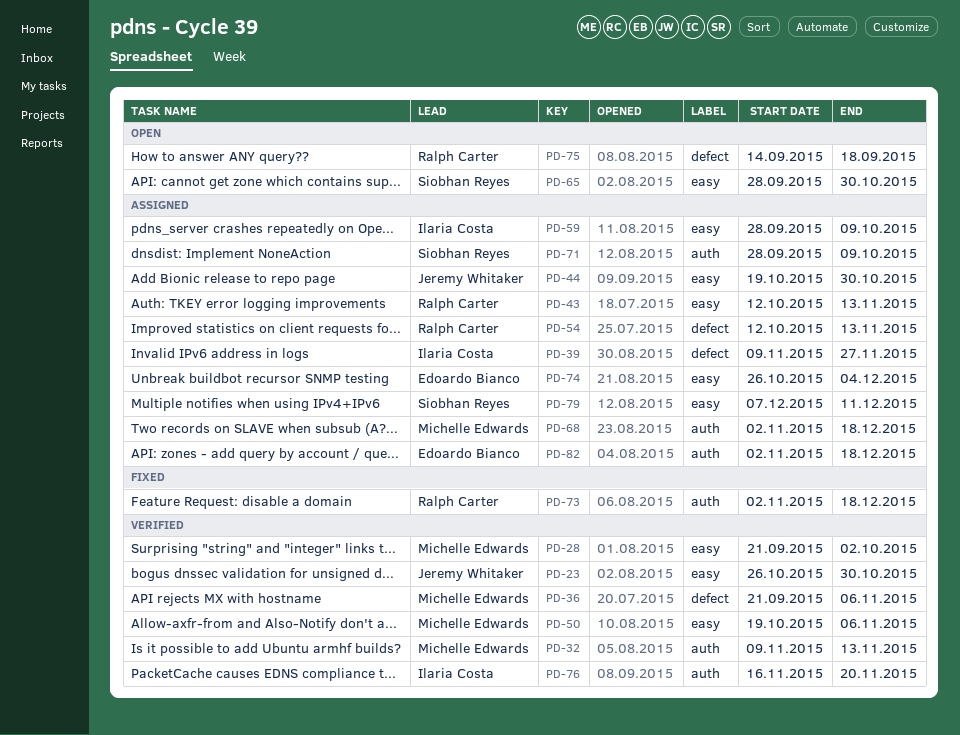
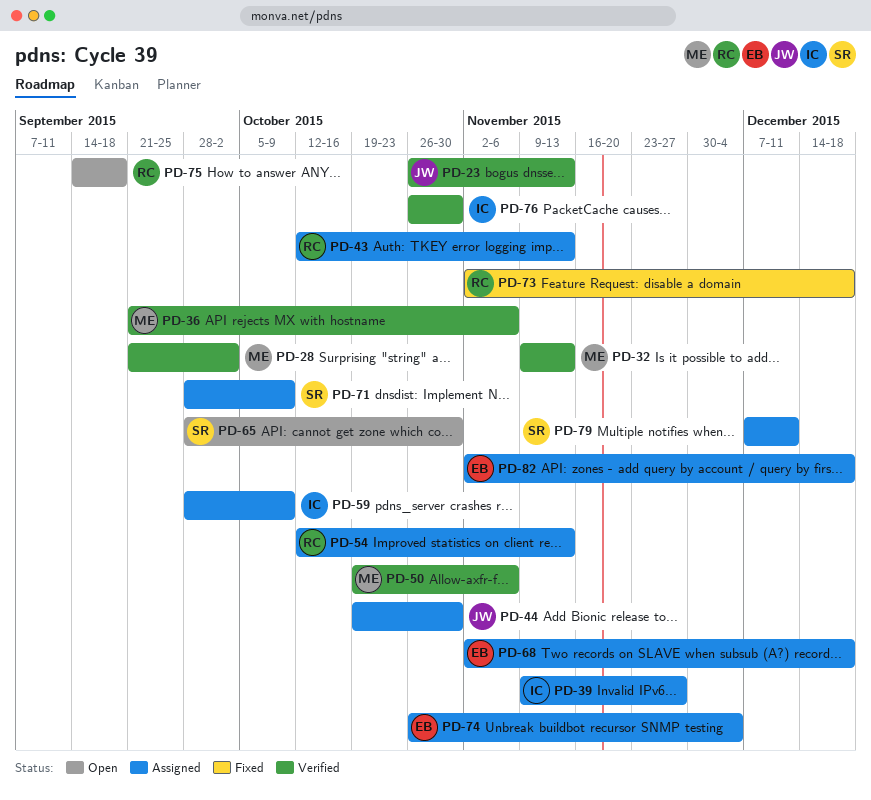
PD-23, due: Oct 30 -> Nov 13
PD-68, owner: Michelle Edwards -> Edoardo Bianco
PD-76, start: Nov 16 -> Oct 26
PD-76, due: Nov 20 -> Oct 30

